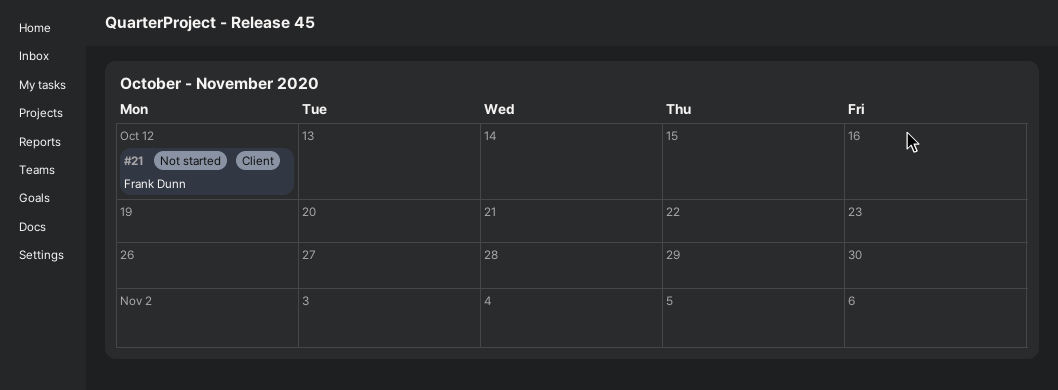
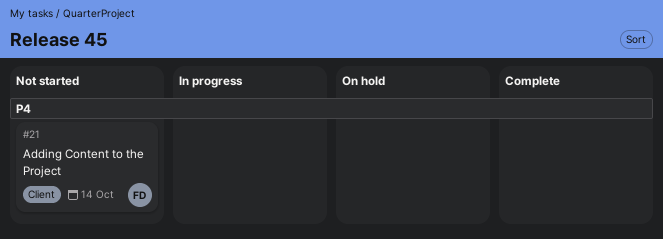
#21, due: Oct 12 -> Oct 14

